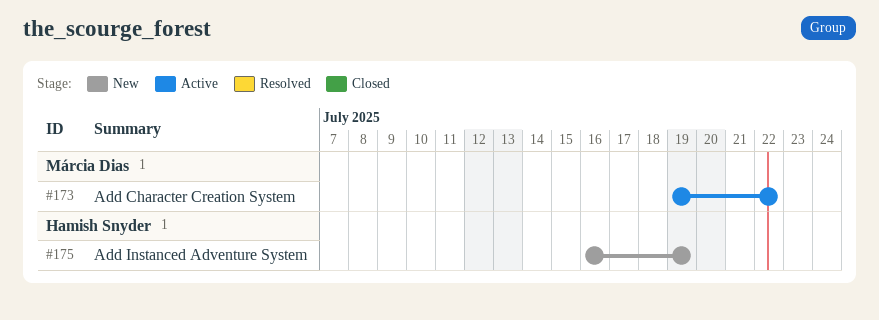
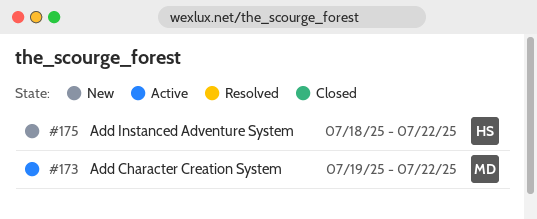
#175, start: Jul 16 -> Jul 18
#175, due: Jul 19 -> Jul 22

